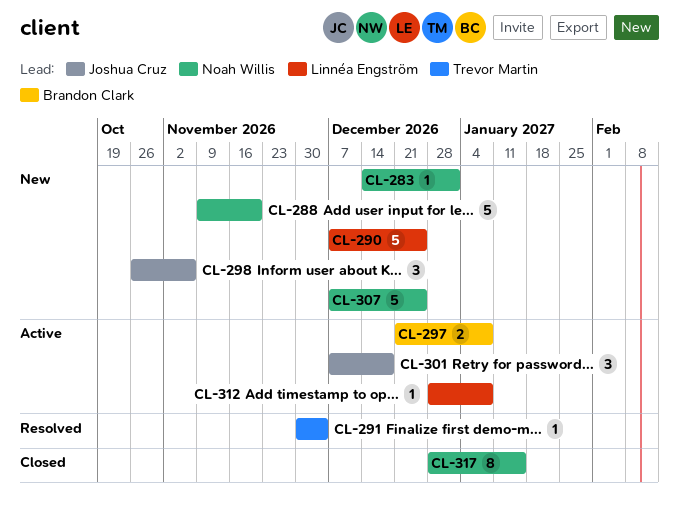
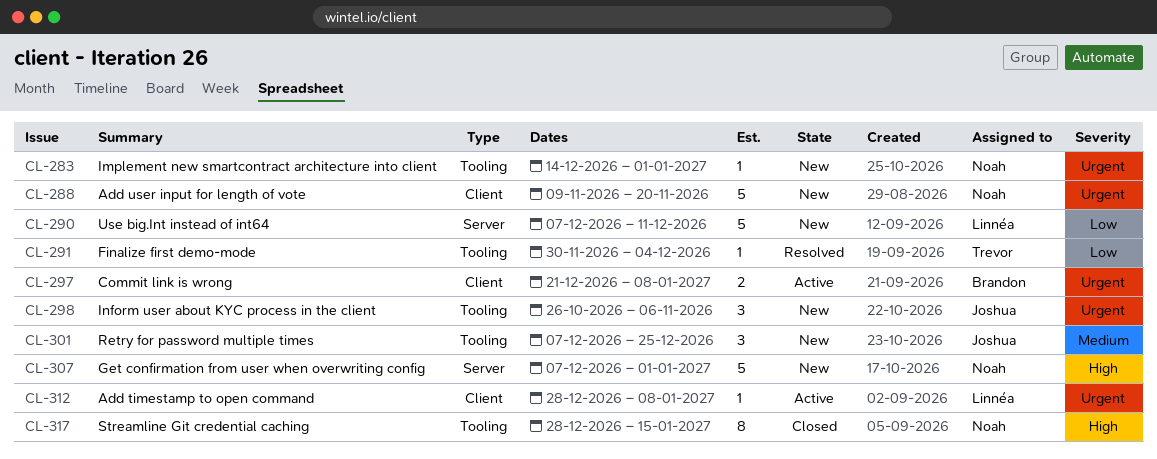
CL-290, due: Dec 25 -> Dec 11
CL-301, status: Active -> New
CL-301, due: Dec 18 -> Dec 25
CL-307, due: Dec 25 -> Jan 1

